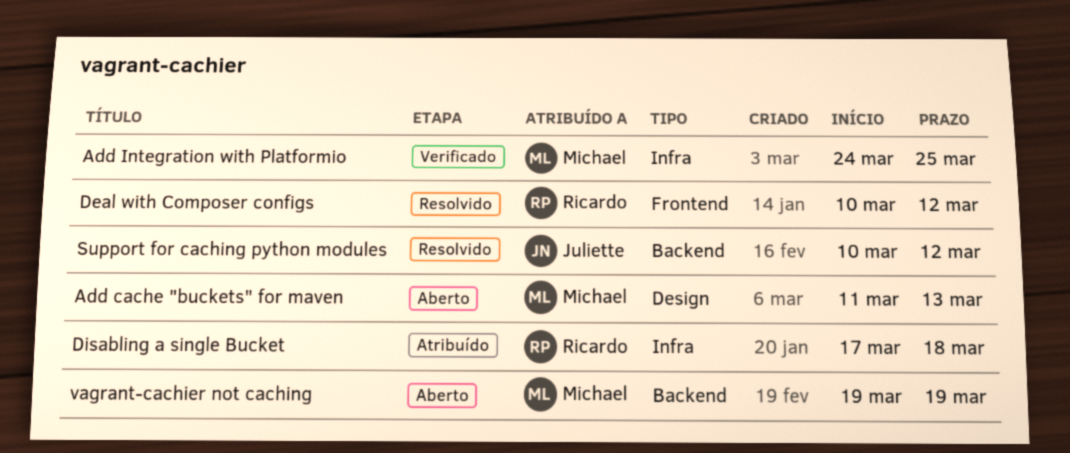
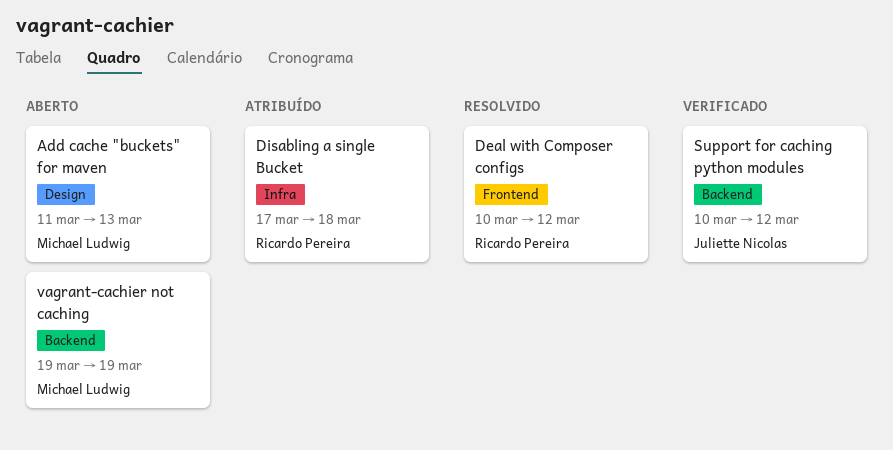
Add Integration with Platformio: present -> none
Support for caching python modules, status: Resolvido -> Verificado

